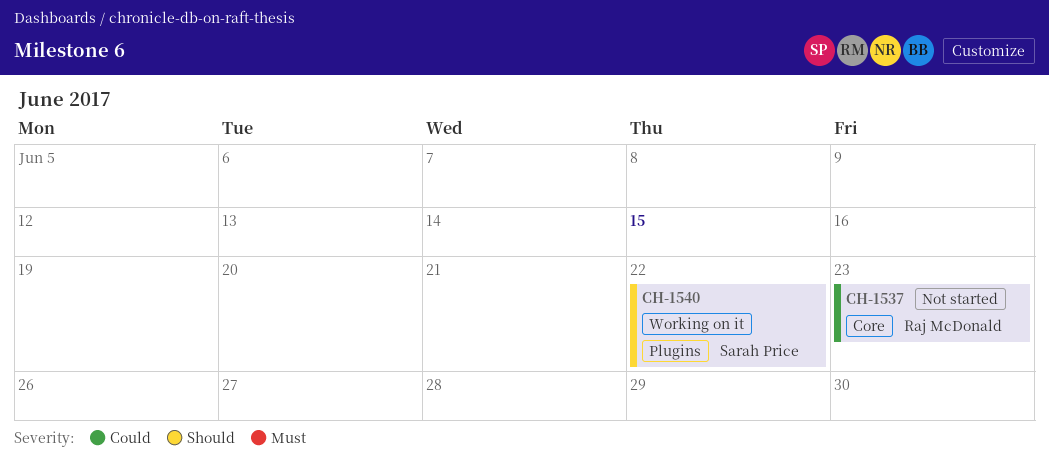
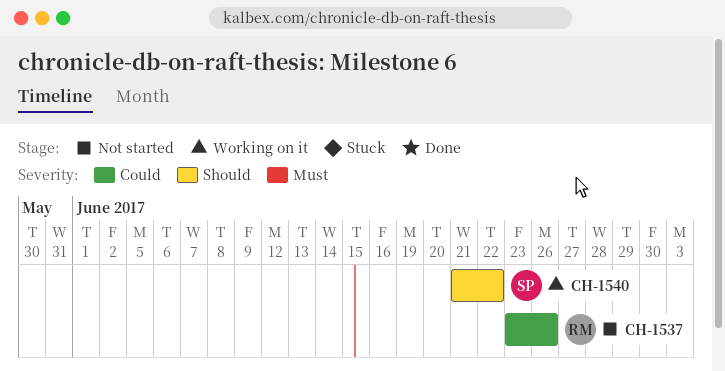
CH-1537, due: Jun 23 -> Jun 26

